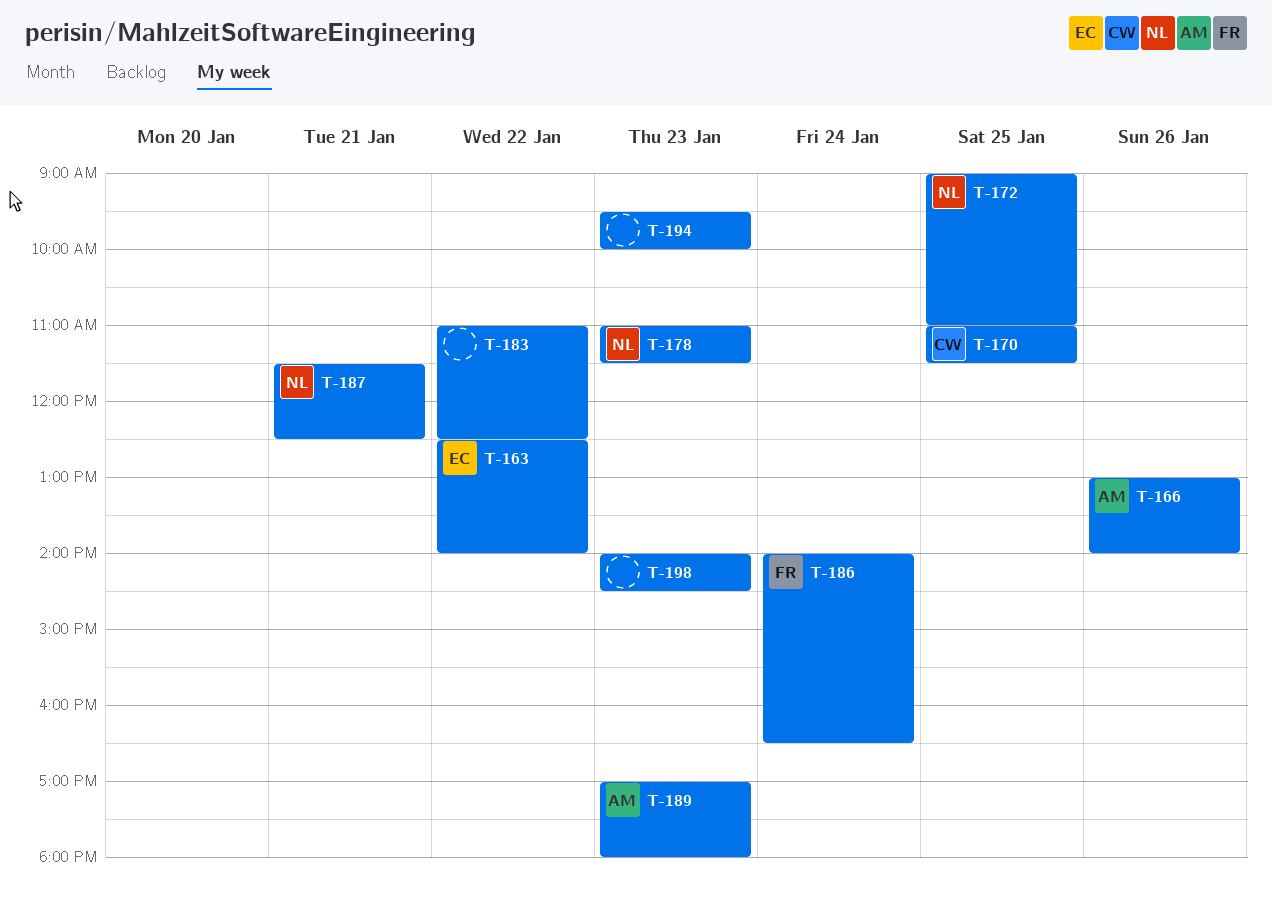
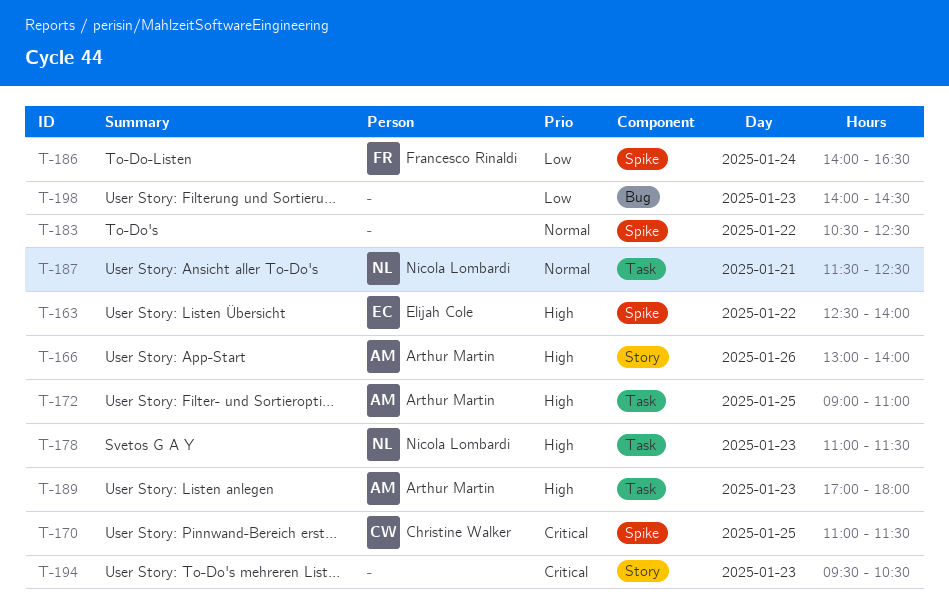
T-172, owner: Nicola Lombardi -> Arthur Martin
T-183, begins: 11:00 -> 10:30
T-194, ends: 10:00 -> 10:30

